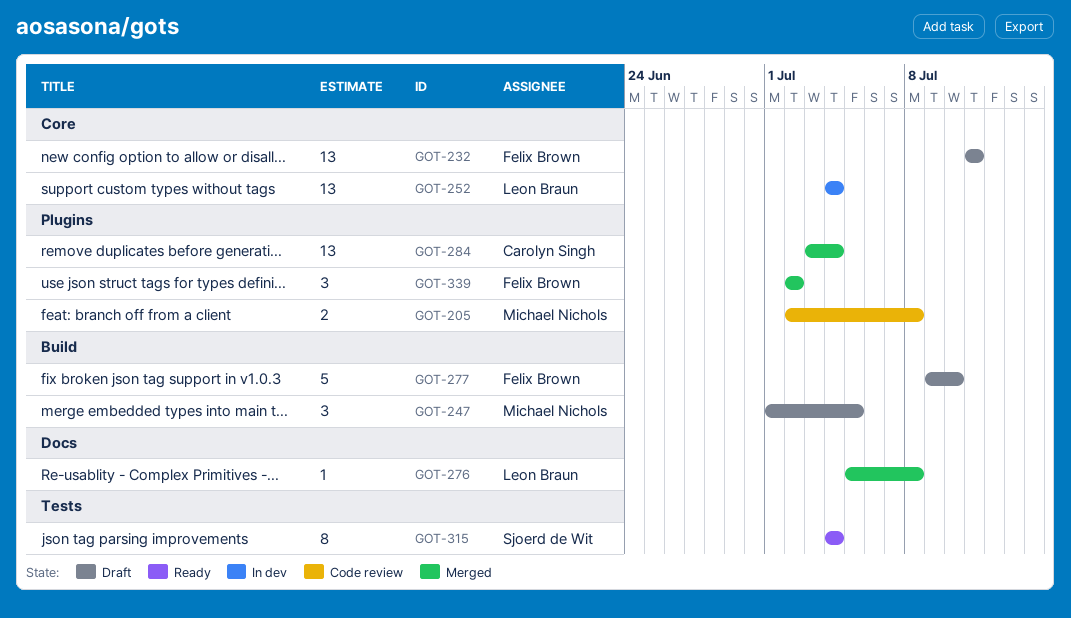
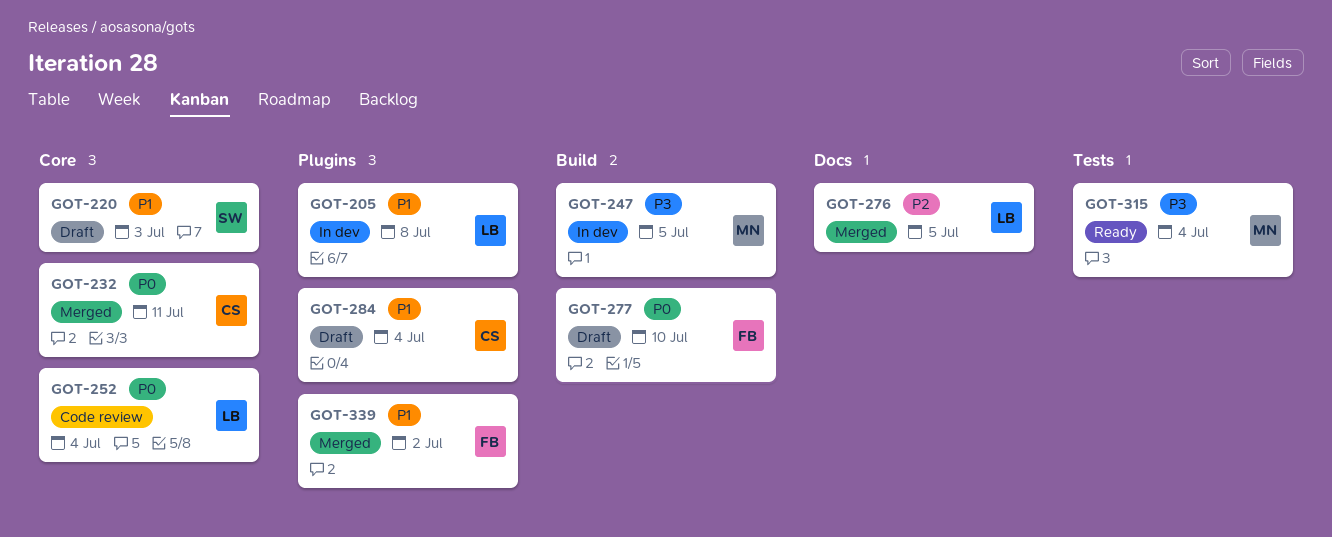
GOT-205, status: Code review -> In dev
GOT-205, owner: Michael Nichols -> Leon Braun
GOT-220: none -> present
GOT-232, status: Draft -> Merged
GOT-232, owner: Felix Brown -> Carolyn Singh
GOT-247, status: Draft -> In dev
GOT-252, status: In dev -> Code review
GOT-276, due: Jul 8 -> Jul 5
GOT-284, status: Merged -> Draft
GOT-315, owner: Sjoerd de Wit -> Michael Nichols

